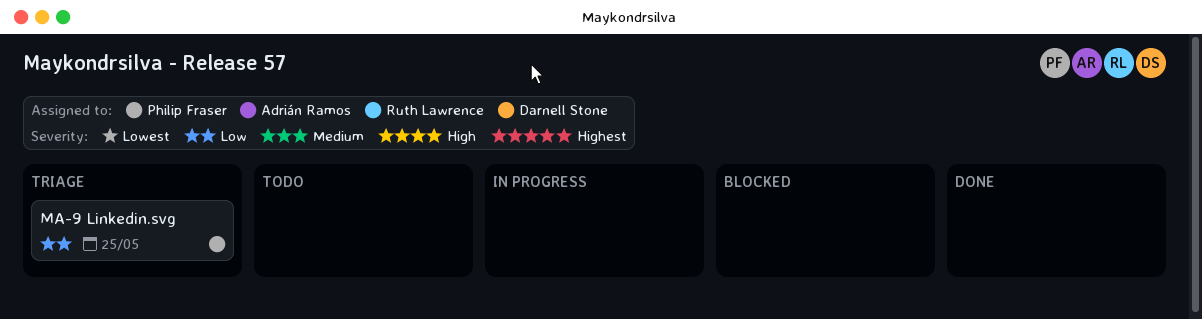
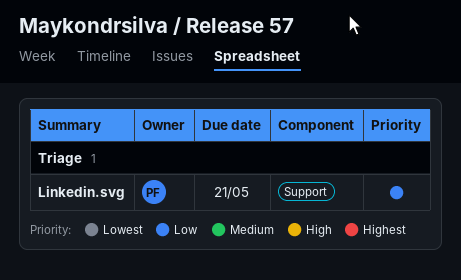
Linkedin.svg, due: May 25 -> May 21

